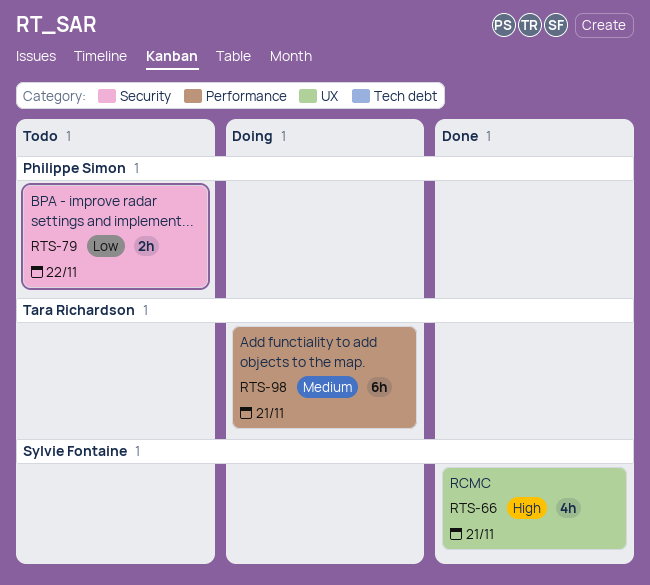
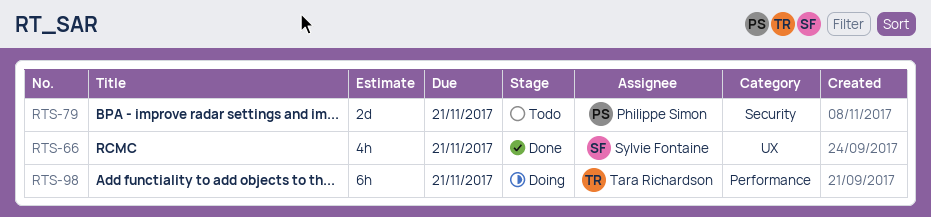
RTS-79, estimate: 2h -> 2d
RTS-79, due: Nov 22 -> Nov 21

